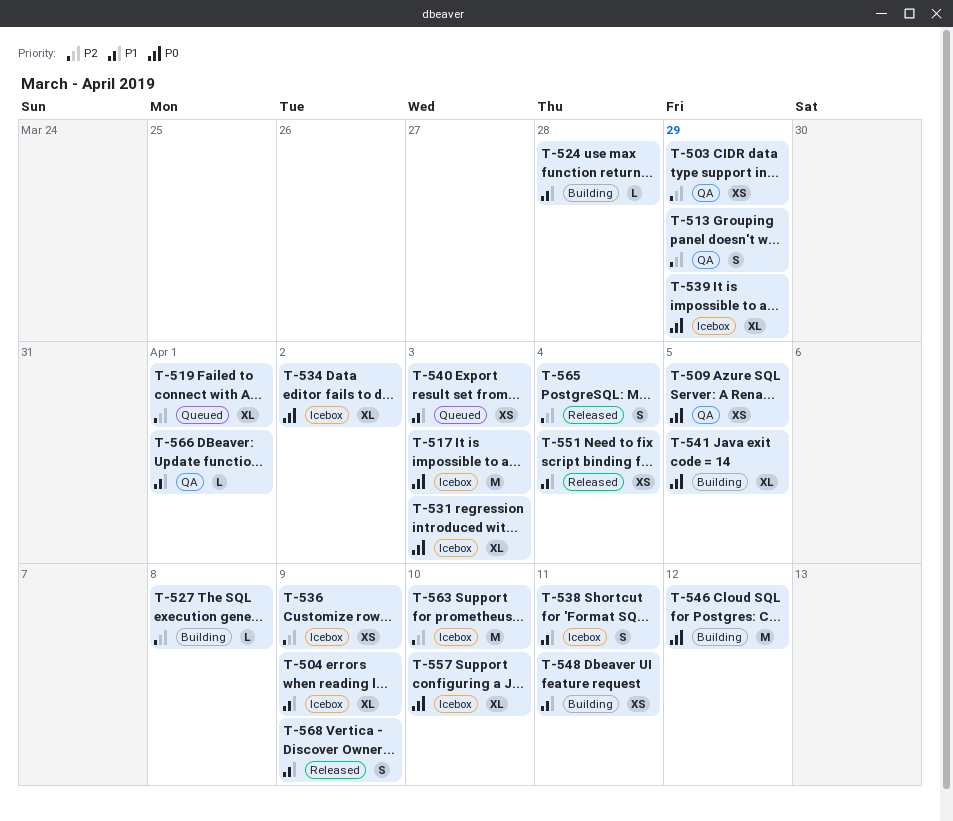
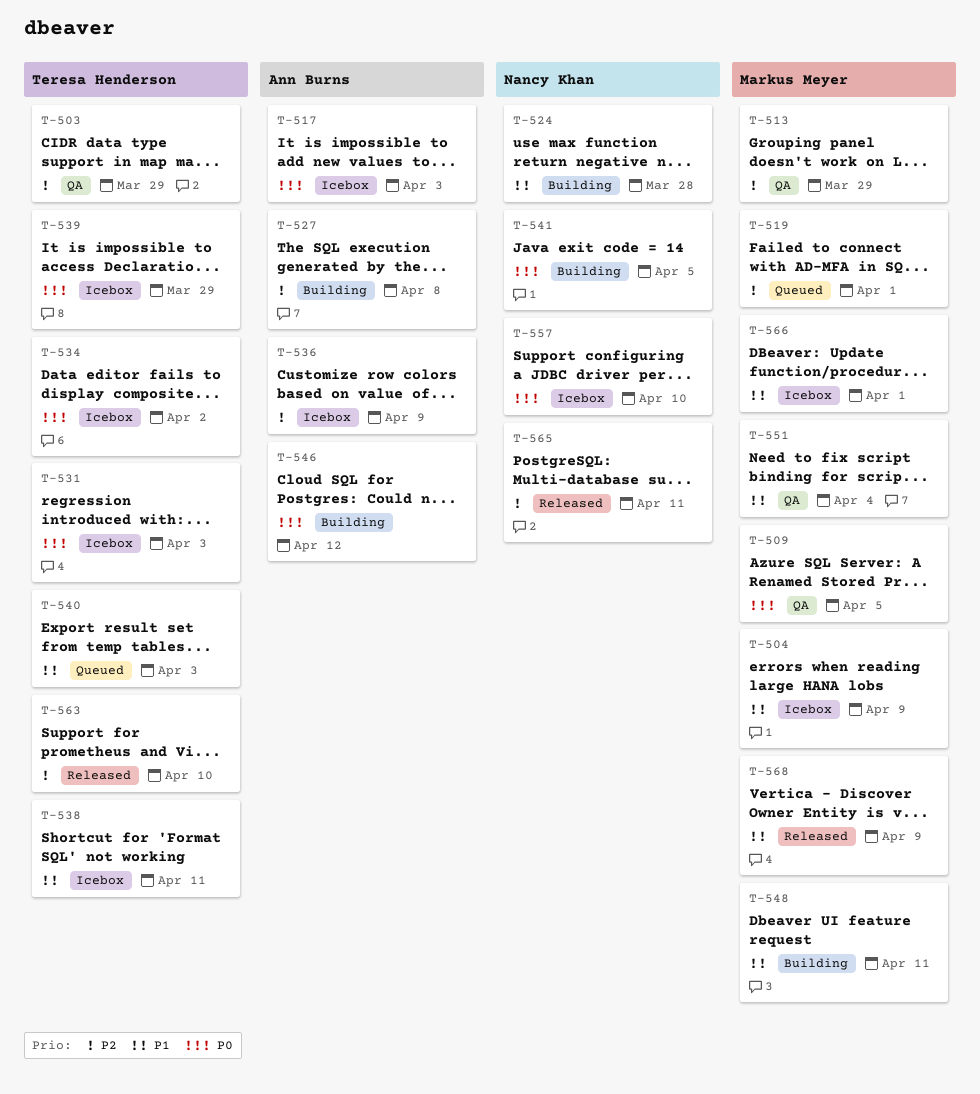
T-551, status: Released -> QA
T-563, status: Icebox -> Released
T-565, due: Apr 4 -> Apr 11
T-566, status: QA -> Icebox

